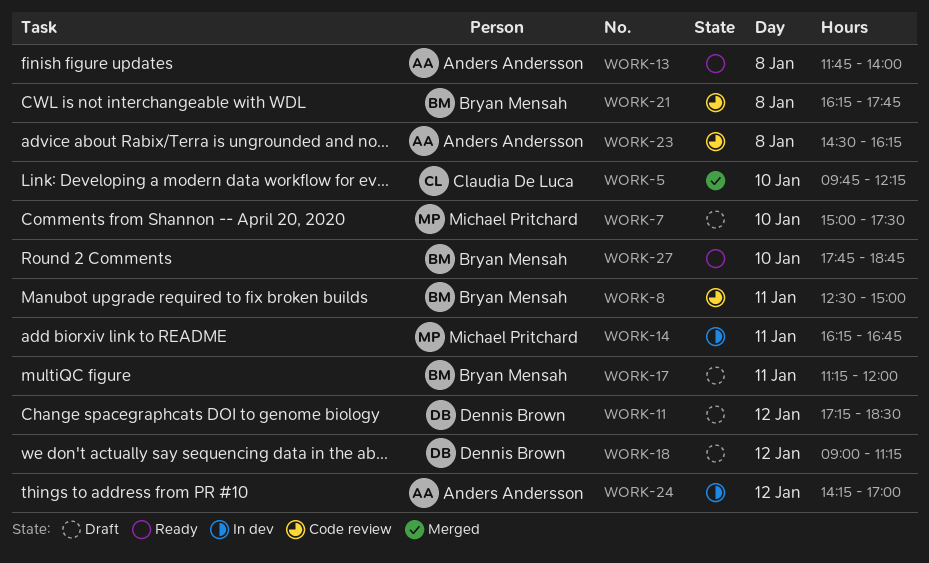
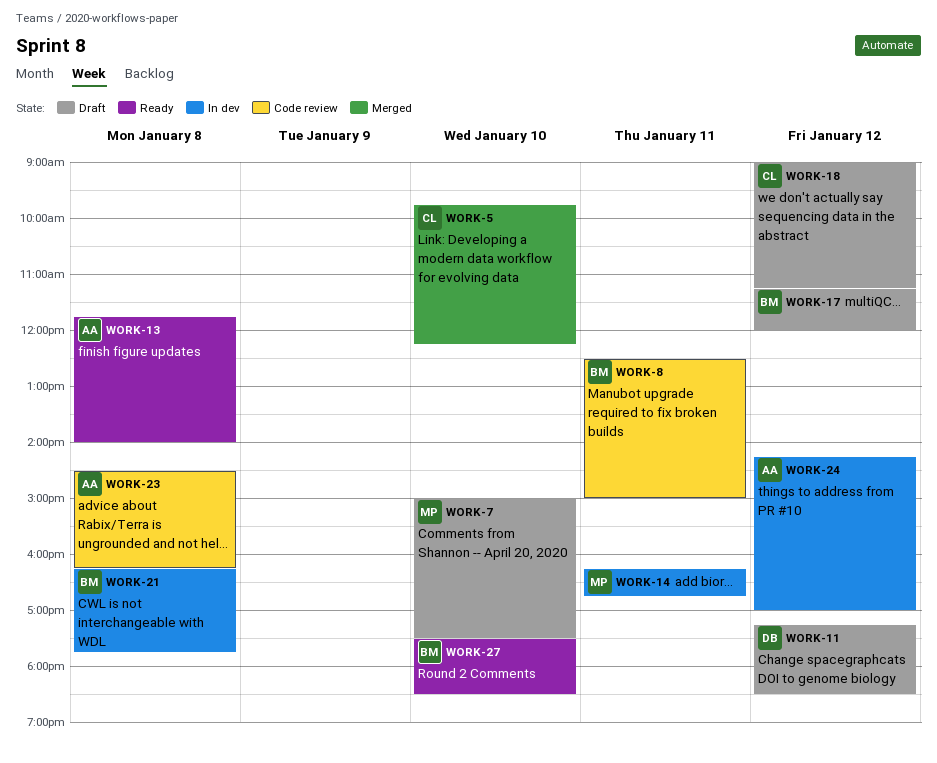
WORK-17, day: Jan 11 -> Jan 12
WORK-18, owner: Dennis Brown -> Claudia De Luca
WORK-21, status: Code review -> In dev
WORK-27, begins: 17:45 -> 17:30
WORK-27, ends: 18:45 -> 18:30

